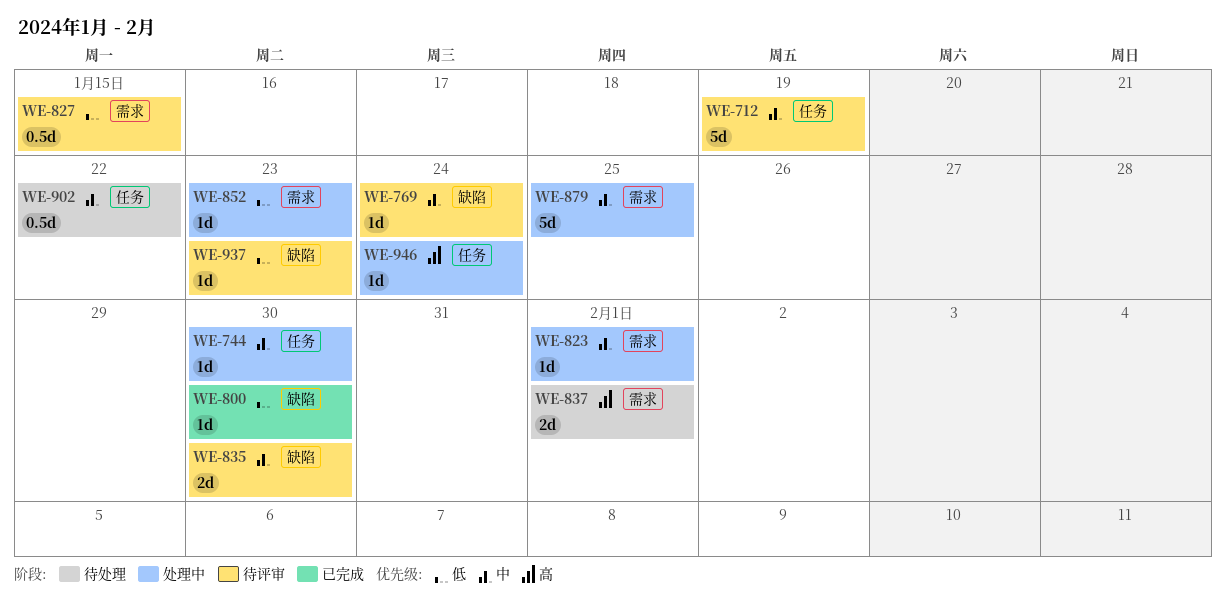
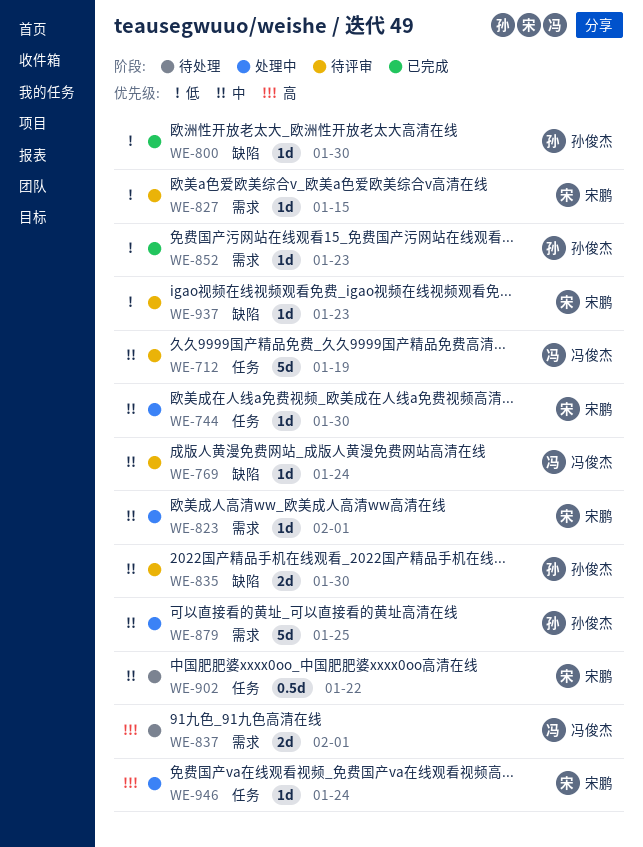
WE-827, estimate: 0.5d -> 1d
WE-852, status: 处理中 -> 已完成

